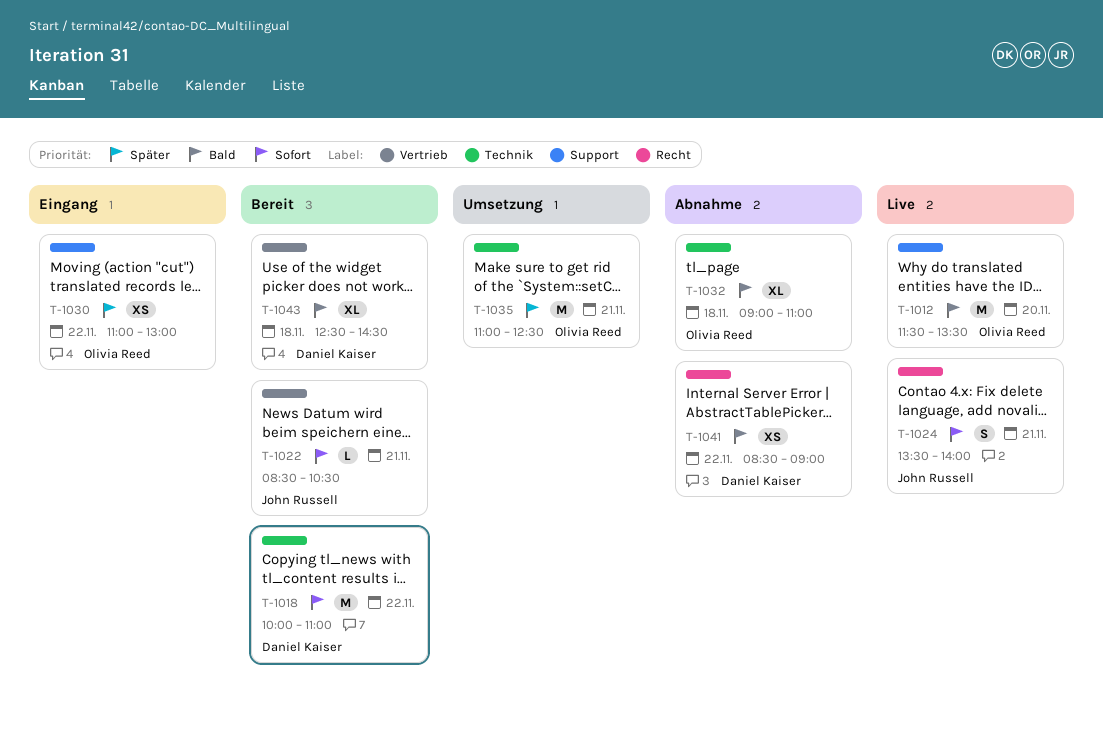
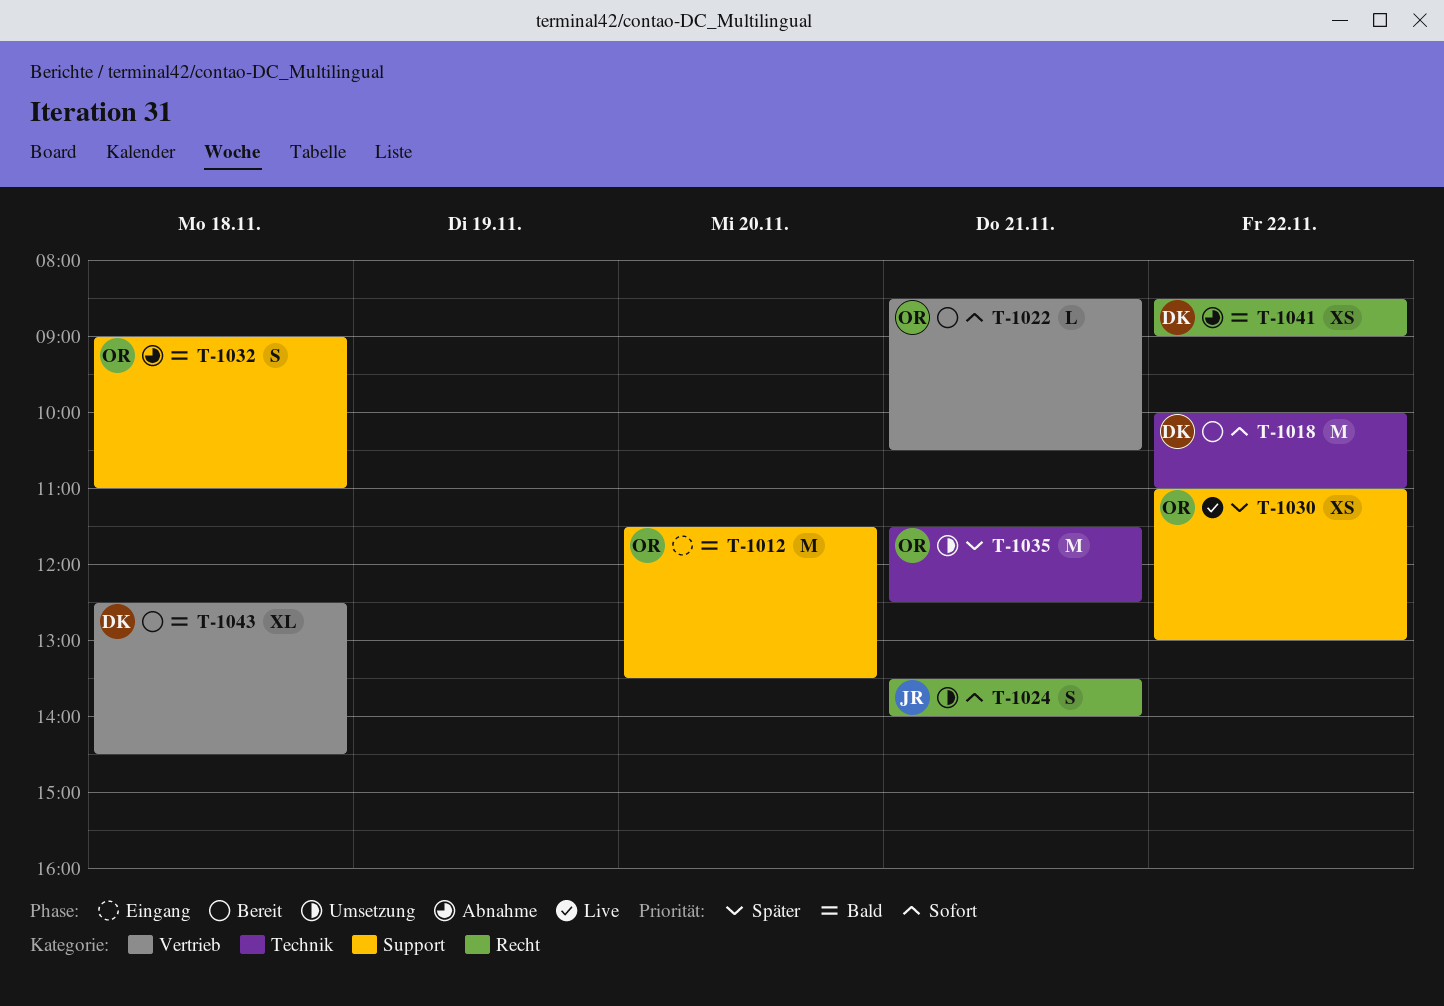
T-1012, status: Live -> Eingang
T-1022, owner: John Russell -> Olivia Reed
T-1024, status: Live -> Umsetzung
T-1030, status: Eingang -> Live
T-1032, label: Technik -> Support
T-1032, estimate: XL -> S
T-1035, begins: 11:00 -> 11:30

